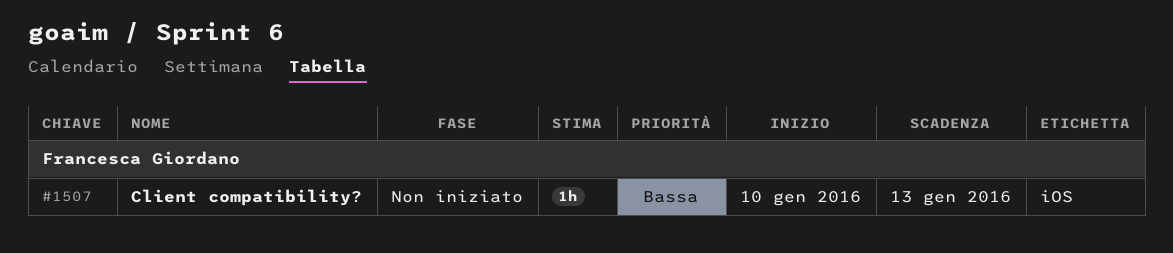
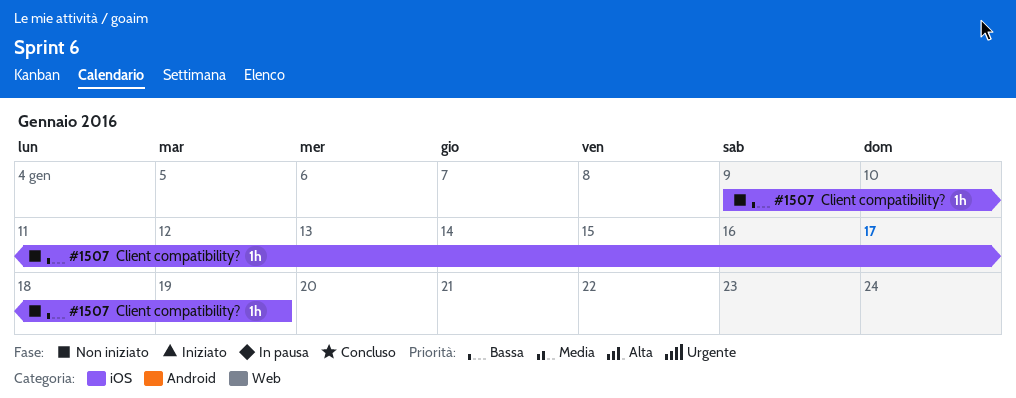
#1507, start: Jan 10 -> Jan 9
#1507, due: Jan 13 -> Jan 19

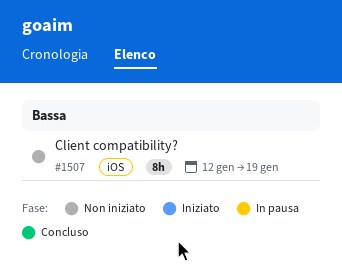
#1507, estimate: 1h -> 8h
#1507, start: Jan 9 -> Jan 12

